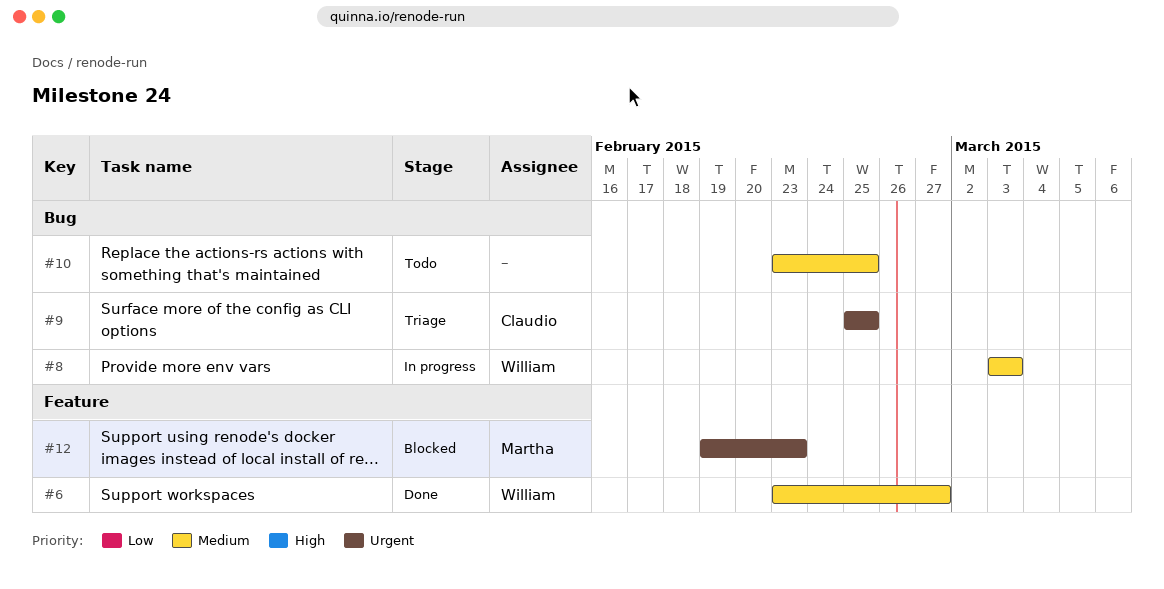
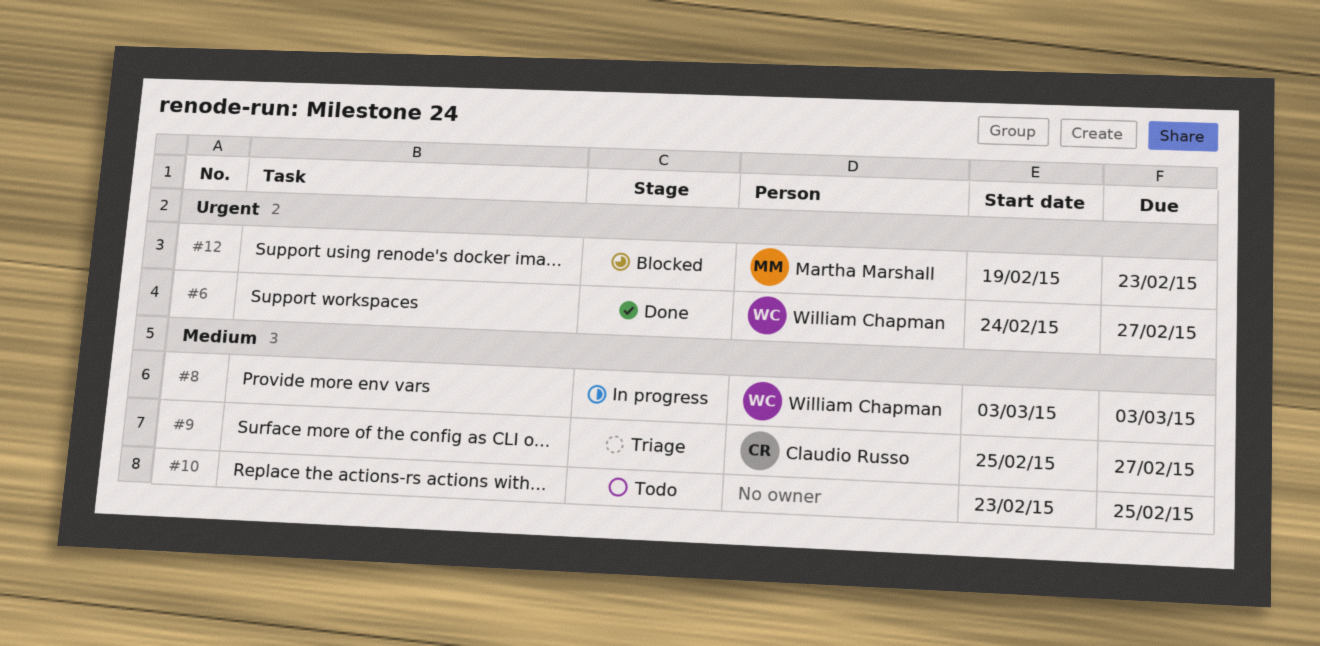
#6, priority: Medium -> Urgent
#6, start: Feb 23 -> Feb 24
#9, priority: Urgent -> Medium
#9, due: Feb 25 -> Feb 27

